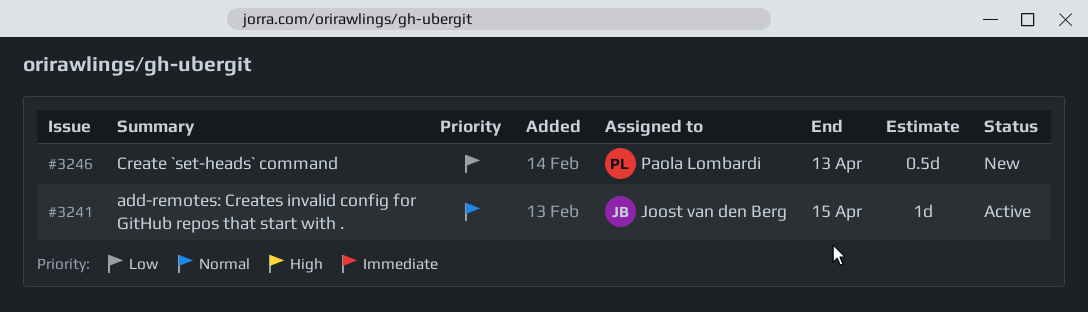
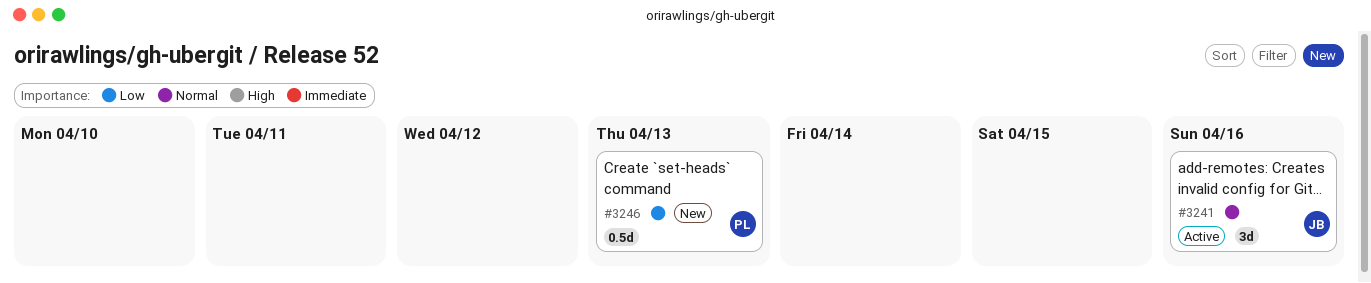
#3241, estimate: 1d -> 3d
#3241, due: Apr 15 -> Apr 16

